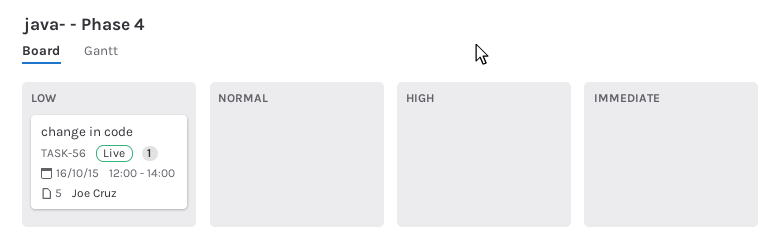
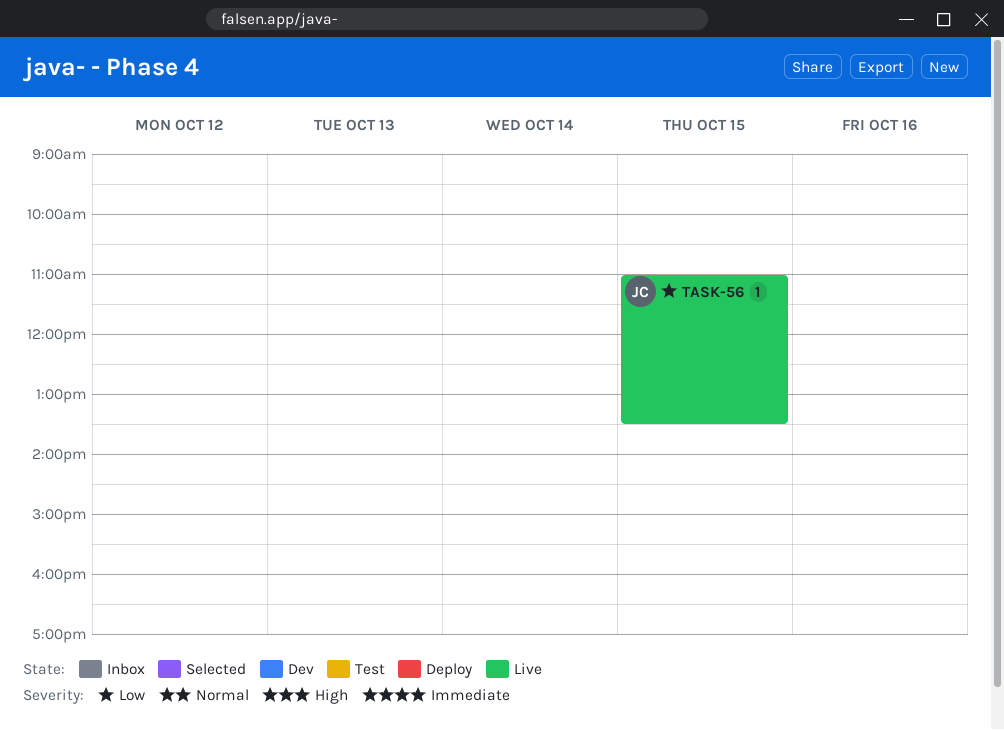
TASK-56, day: Oct 16 -> Oct 15
TASK-56, begins: 12:00 -> 11:00
TASK-56, ends: 14:00 -> 13:30

